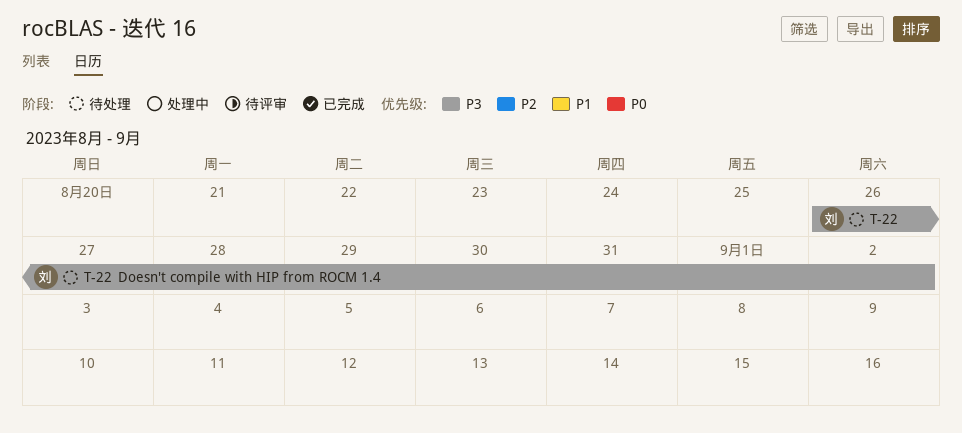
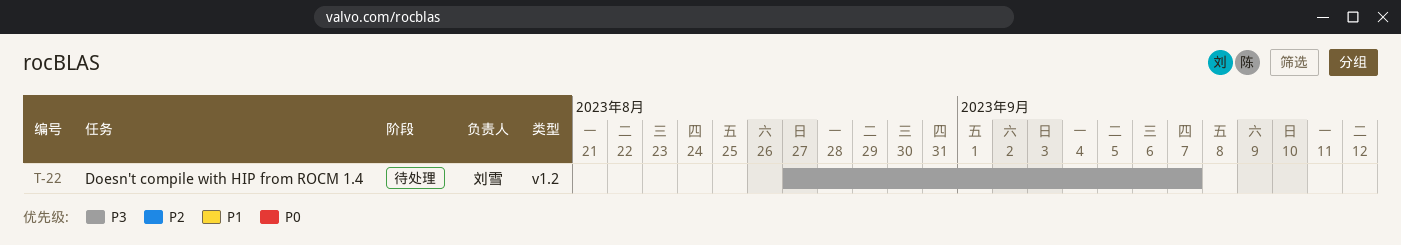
T-22, start: Aug 26 -> Aug 27
T-22, due: Sep 2 -> Sep 7

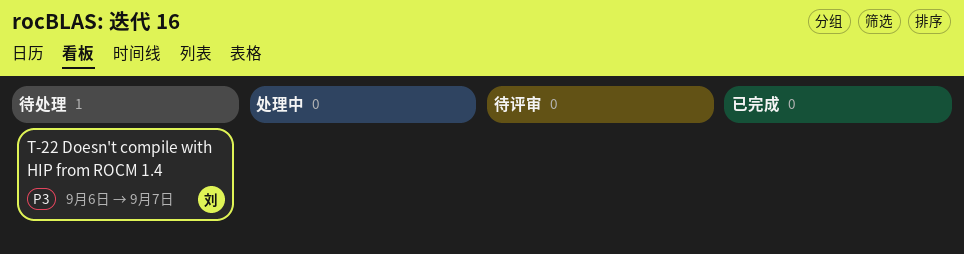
T-22, start: Aug 27 -> Sep 6

